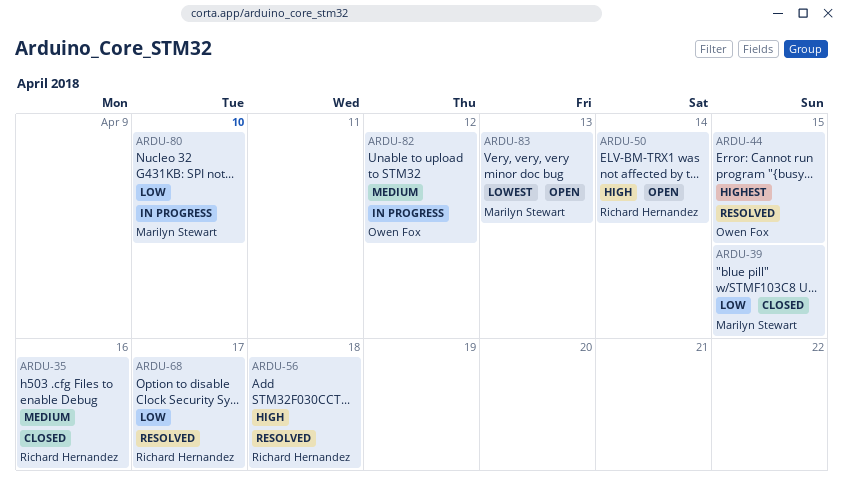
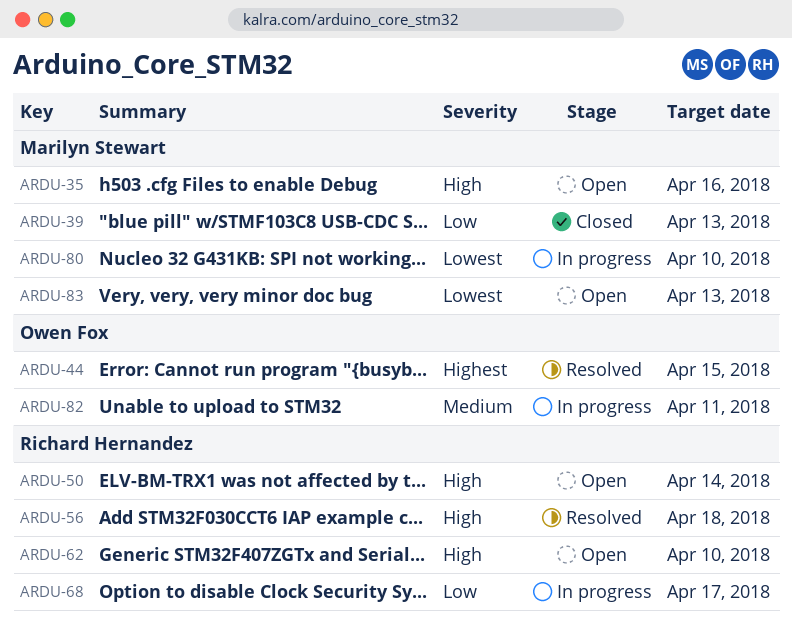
ARDU-35, status: Closed -> Open
ARDU-35, owner: Richard Hernandez -> Marilyn Stewart
ARDU-35, priority: Medium -> High
ARDU-39, due: Apr 15 -> Apr 13
ARDU-62: none -> present
ARDU-68, status: Resolved -> In progress
ARDU-80, priority: Low -> Lowest
ARDU-82, due: Apr 12 -> Apr 11

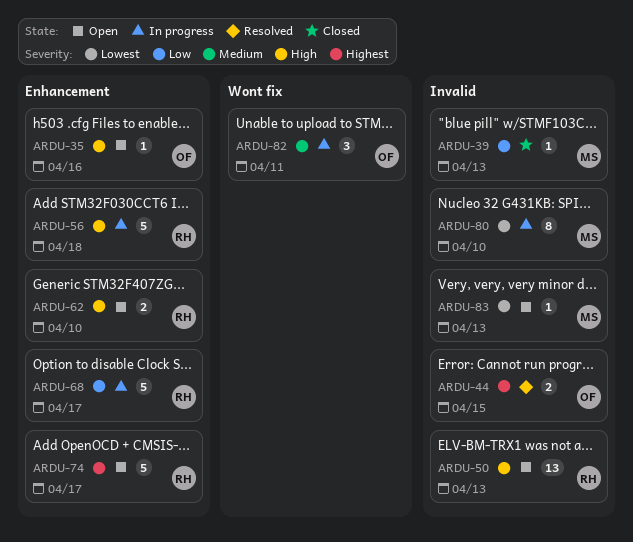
ARDU-35, owner: Marilyn Stewart -> Owen Fox
ARDU-50, due: Apr 14 -> Apr 13
ARDU-56, status: Resolved -> In progress
ARDU-74: none -> present

